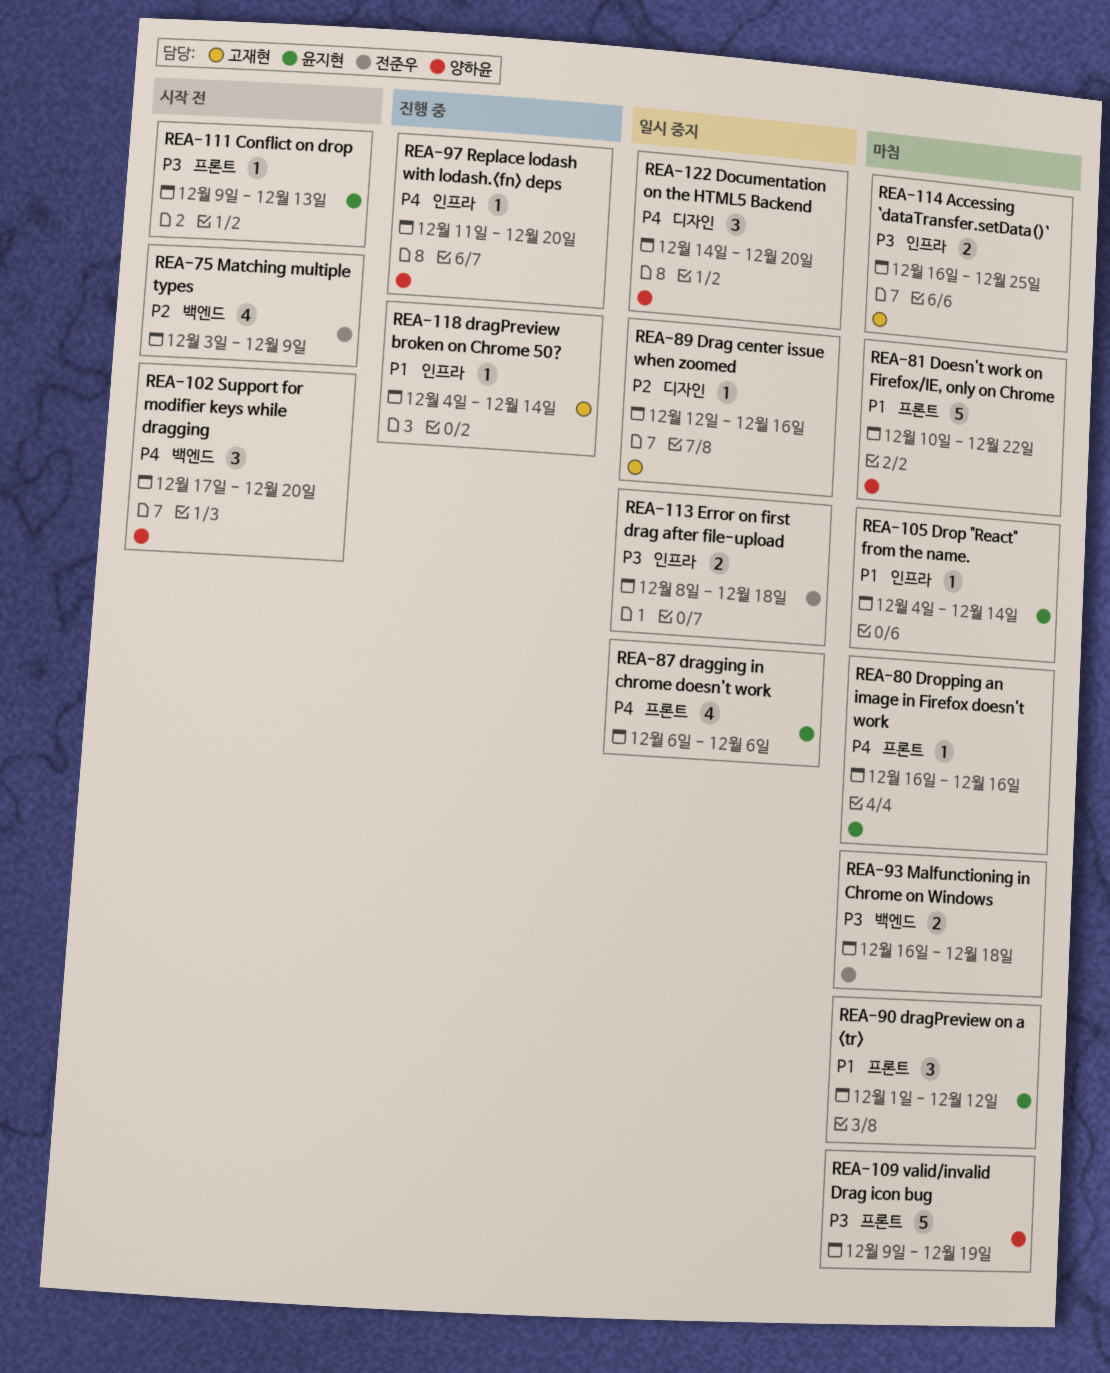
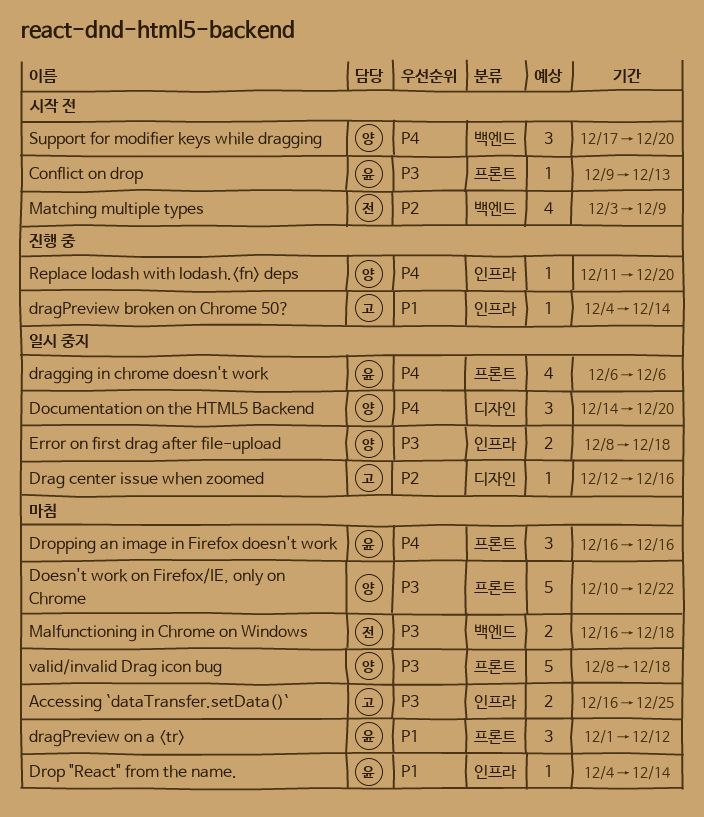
Doesn't work on Firefox/IE, only on Chrome, priority: P1 -> P3
Dropping an image in Firefox doesn't work, estimate: 1 -> 3
Error on first drag after file-upload, owner: 전준우 -> 양하윤
valid/invalid Drag icon bug, start: Dec 9 -> Dec 8
valid/invalid Drag icon bug, due: Dec 19 -> Dec 18

